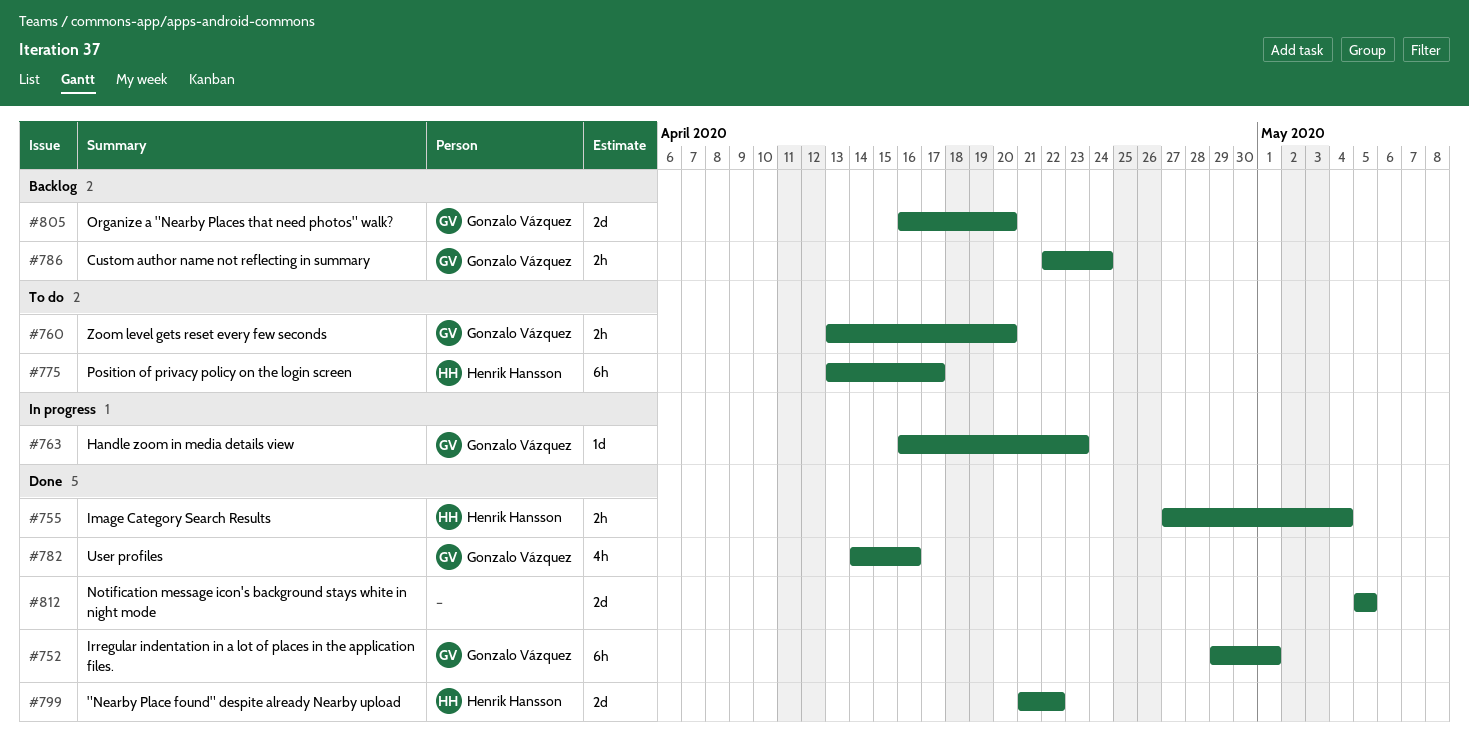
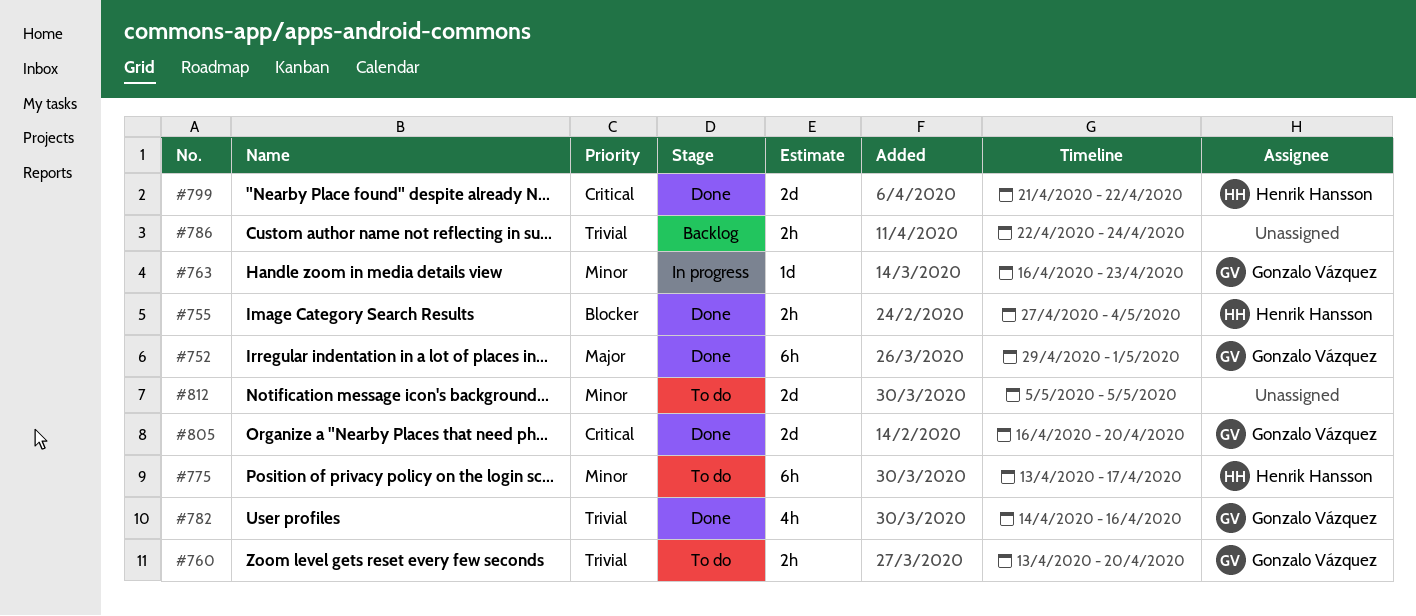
#786, owner: Gonzalo Vázquez -> none
#805, status: Backlog -> Done
#812, status: Done -> To do

